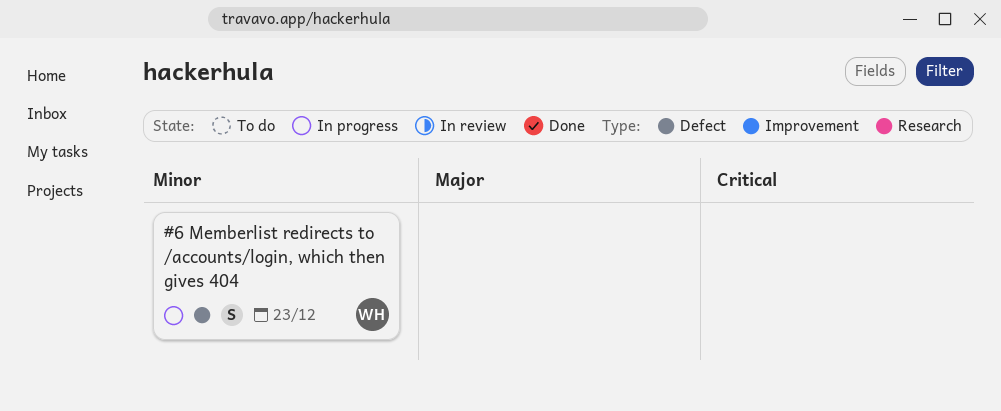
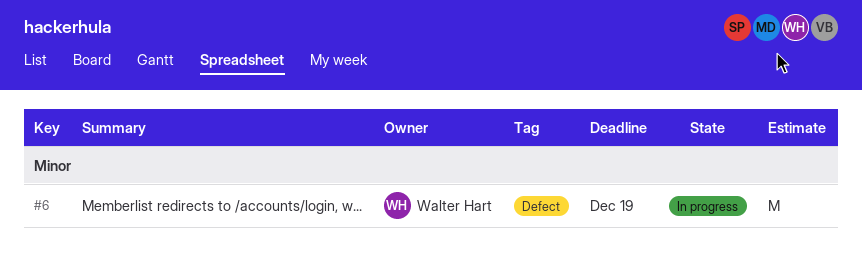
#6, estimate: S -> M
#6, due: Dec 23 -> Dec 19

